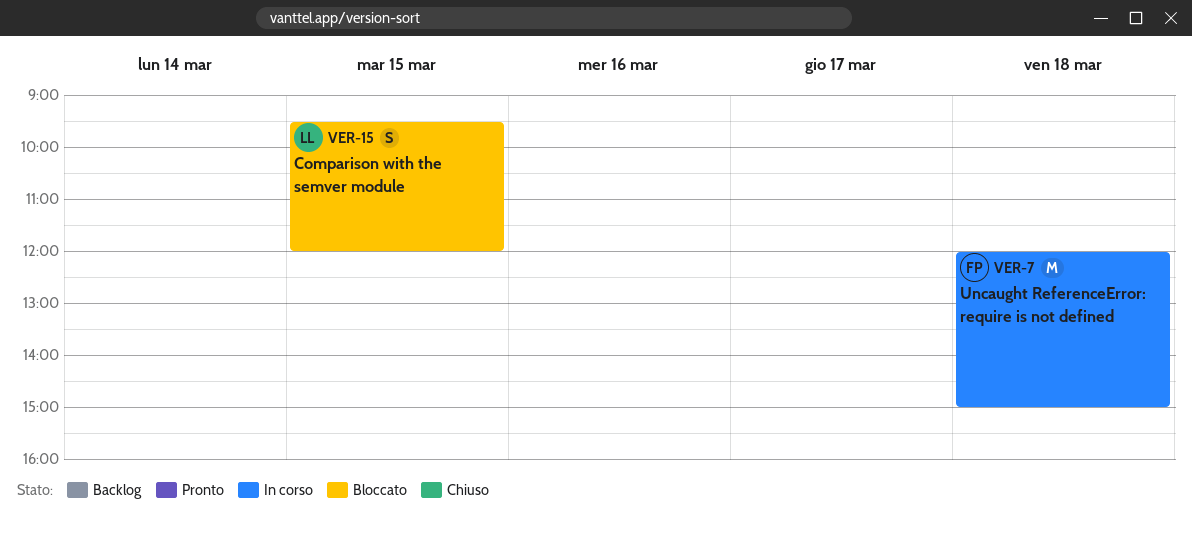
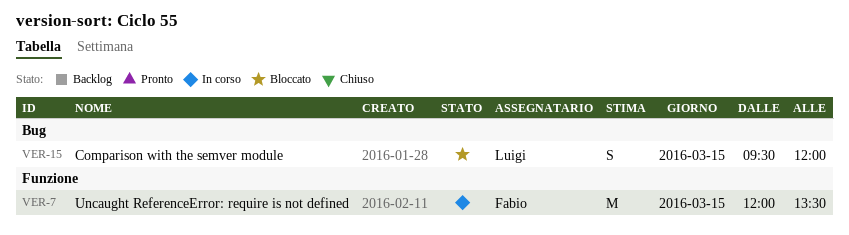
VER-7, day: Mar 18 -> Mar 15
VER-7, ends: 15:00 -> 13:30

